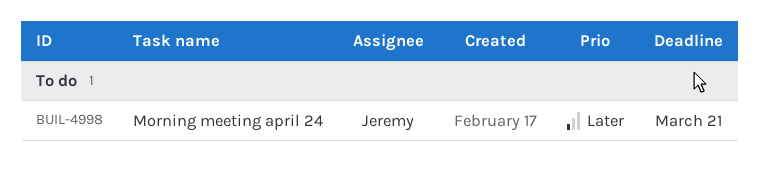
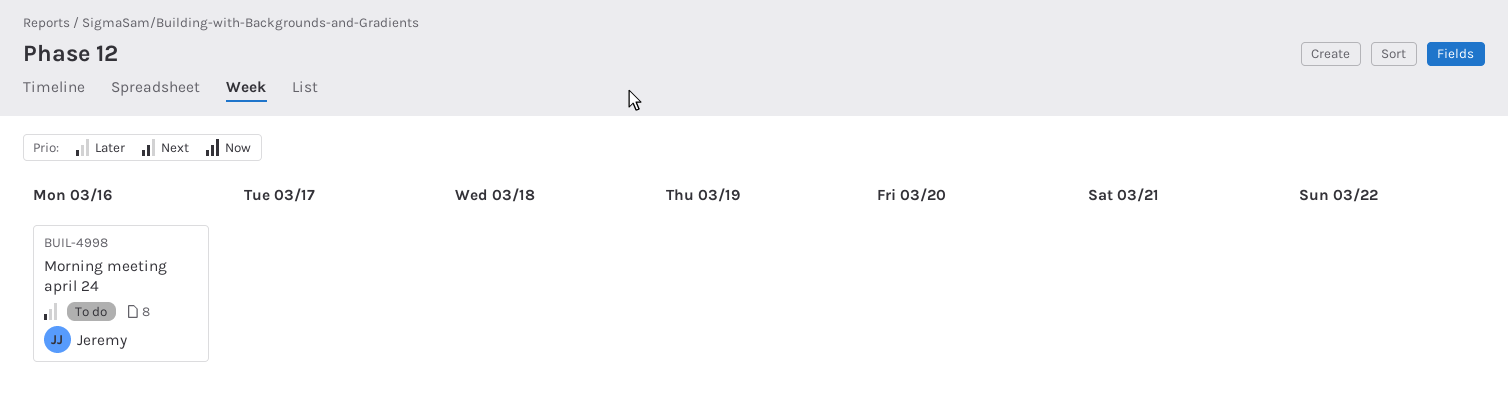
BUIL-4998, due: Mar 21 -> Mar 16

